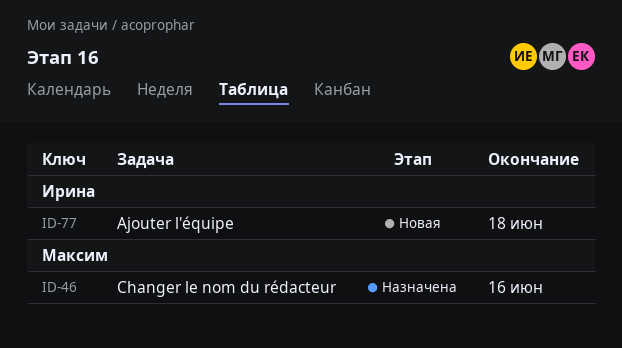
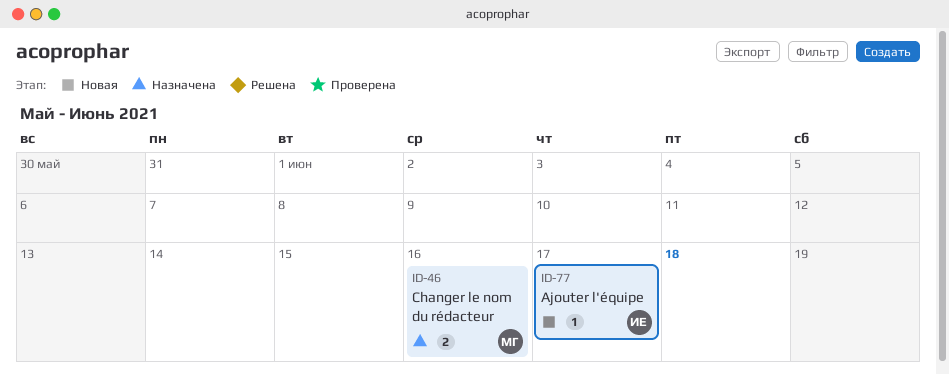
ID-77, due: Jun 18 -> Jun 17

